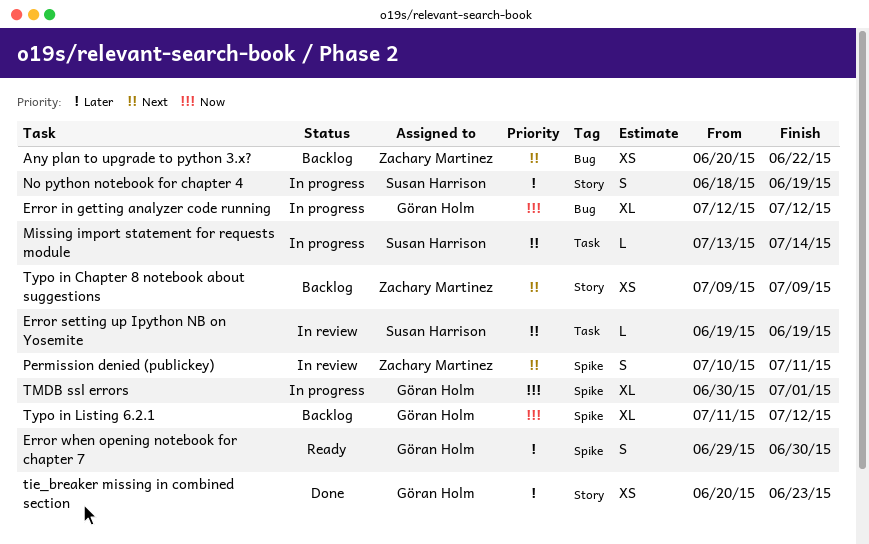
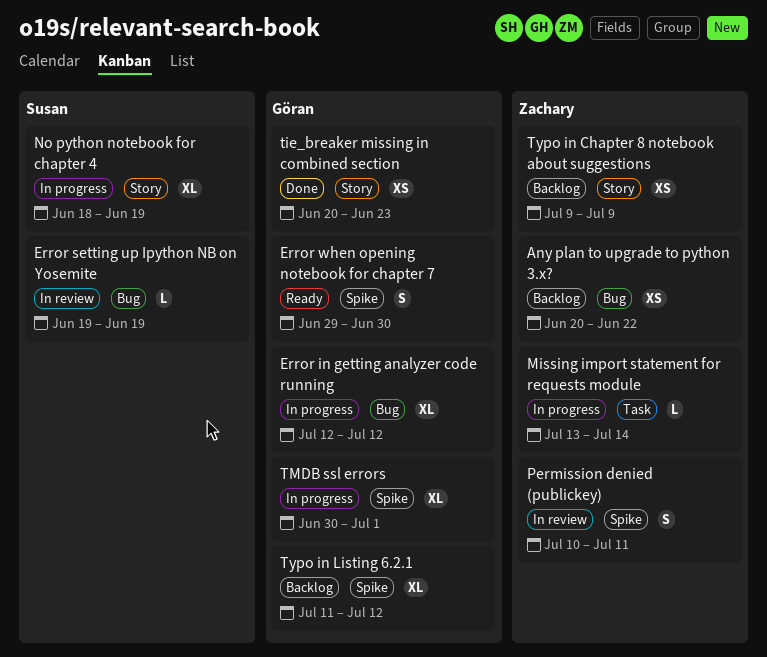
Error setting up Ipython NB on Yosemite, label: Task -> Bug
Missing import statement for requests module, owner: Susan Harrison -> Zachary Martinez
No python notebook for chapter 4, estimate: S -> XL

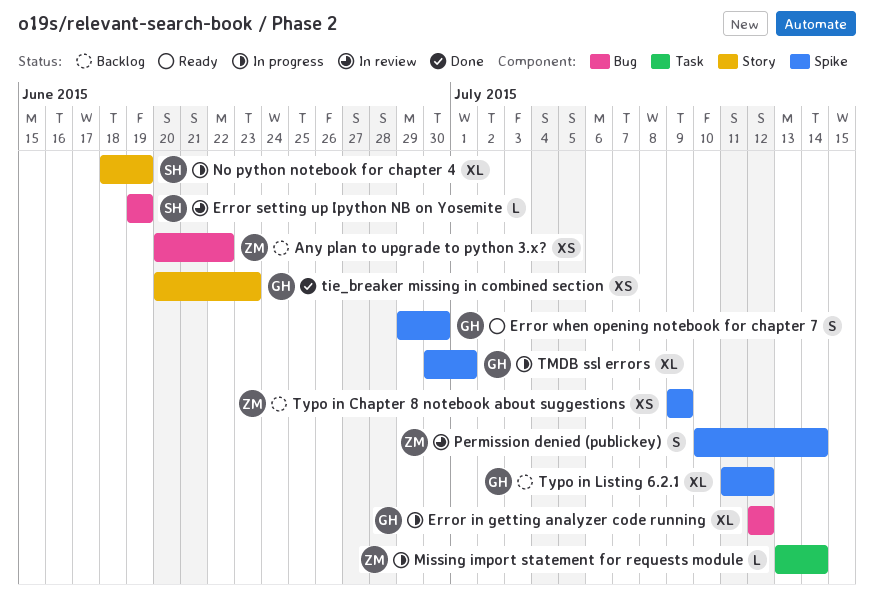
Permission denied (publickey), due: Jul 11 -> Jul 14
Typo in Chapter 8 notebook about suggestions, label: Story -> Spike

